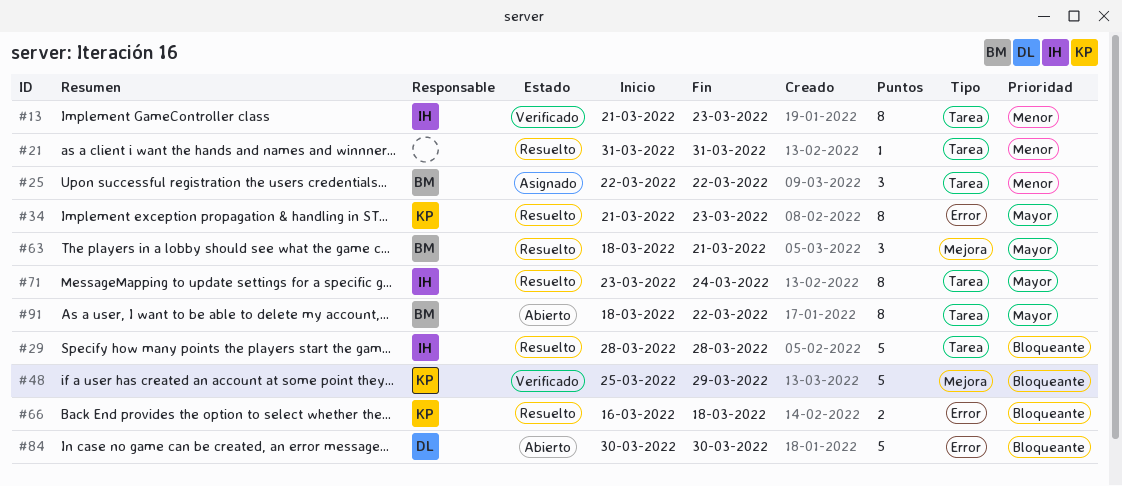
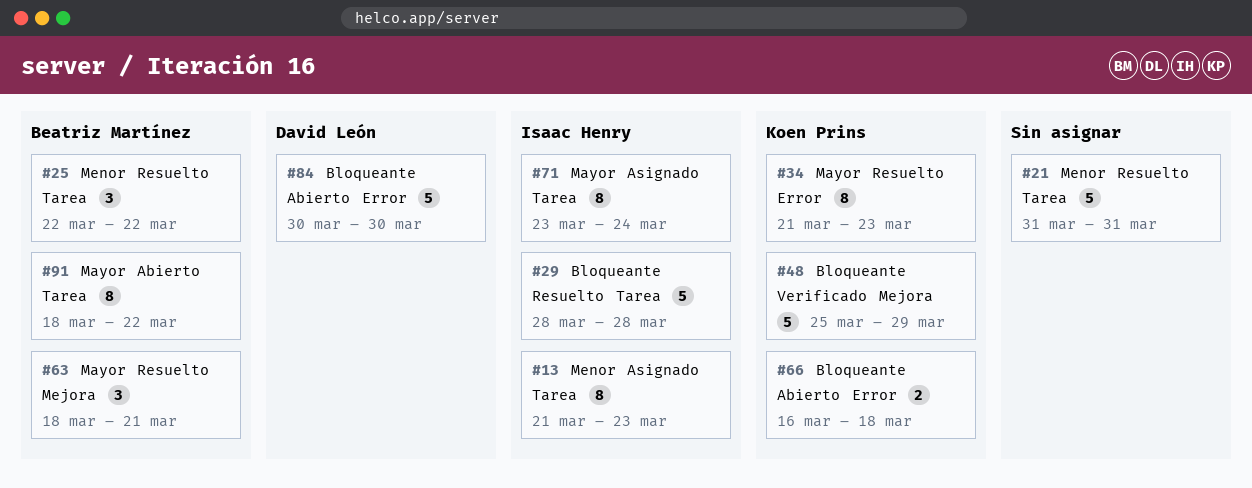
#13, status: Verificado -> Asignado
#21, estimate: 1 -> 5
#25, status: Asignado -> Resuelto
#66, status: Resuelto -> Abierto
#71, status: Resuelto -> Asignado

